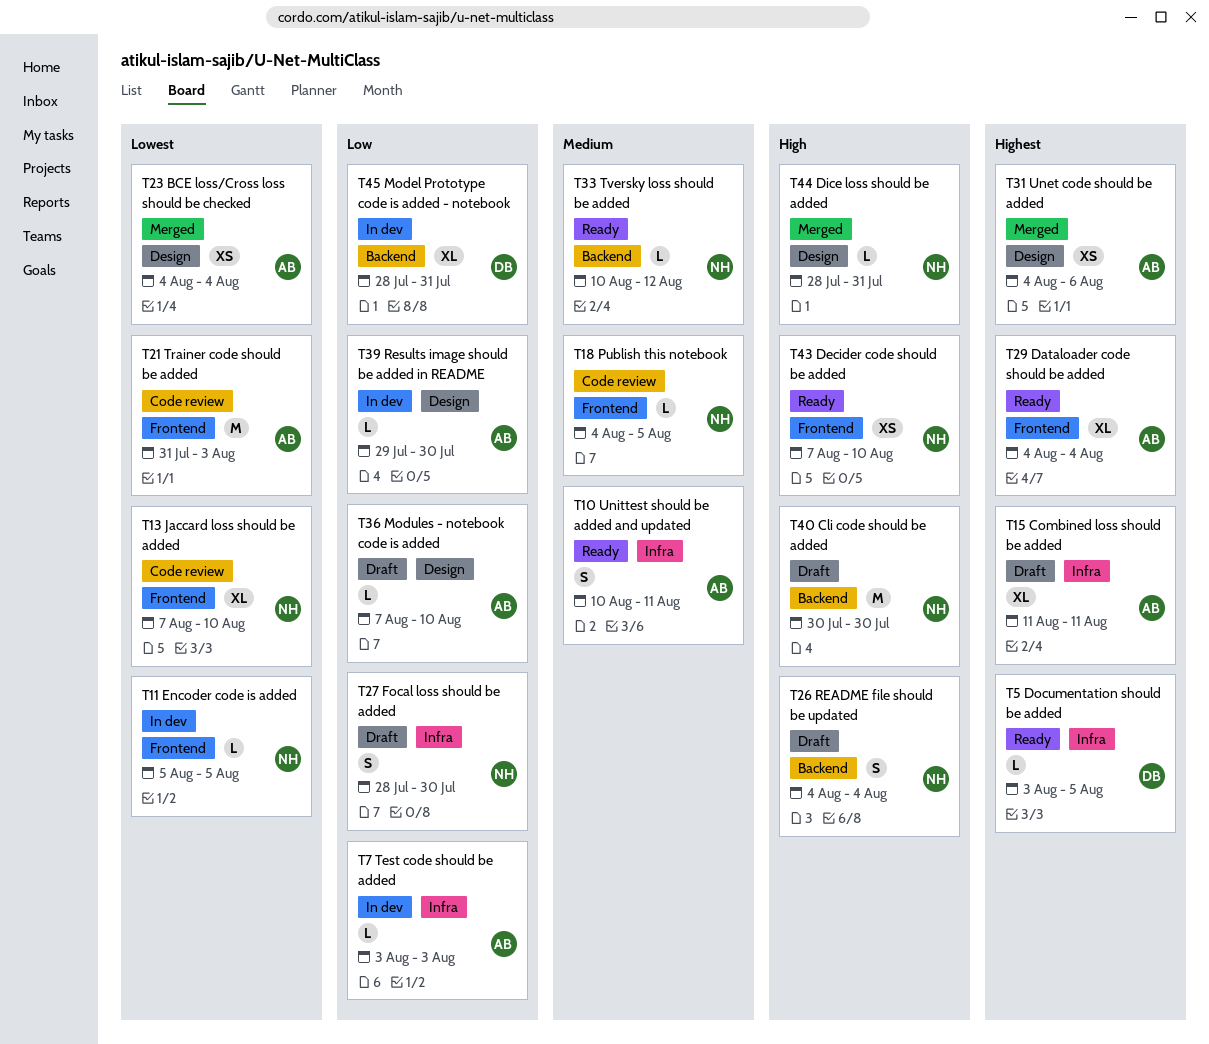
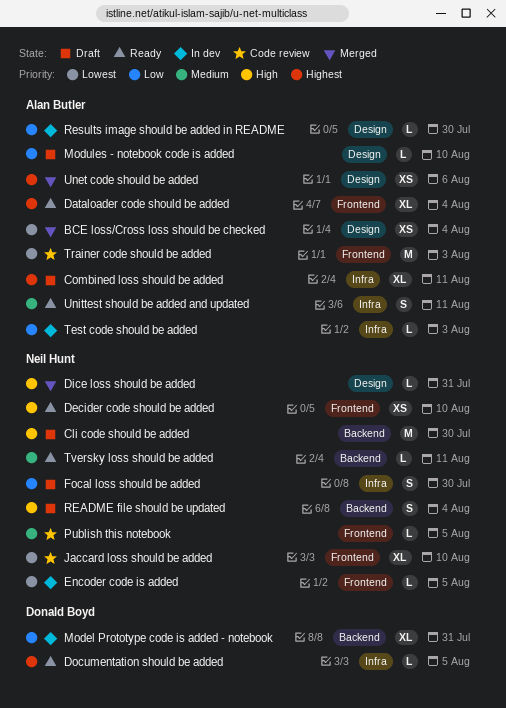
Tversky loss should be added, due: Aug 12 -> Aug 11

